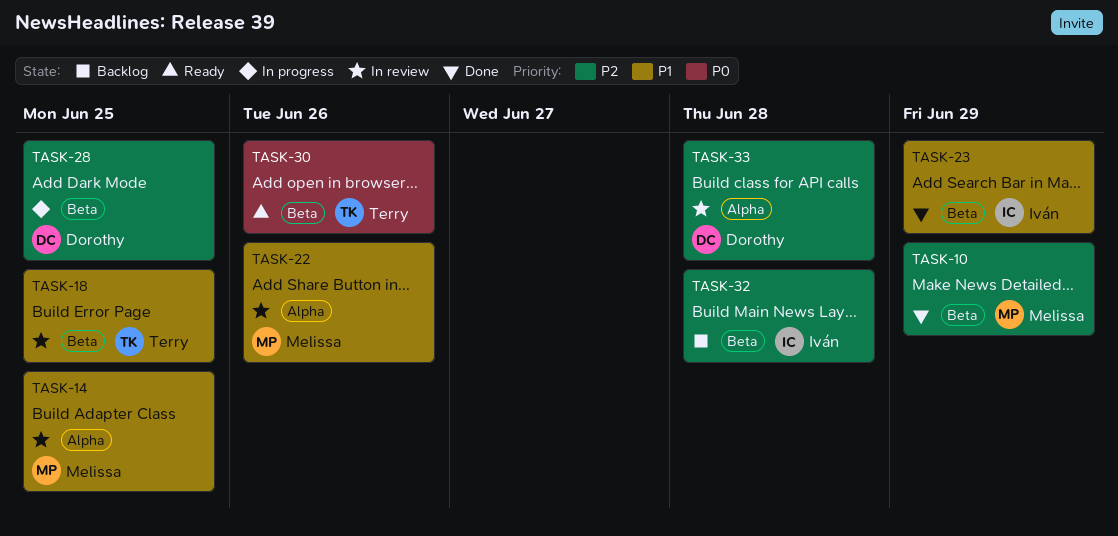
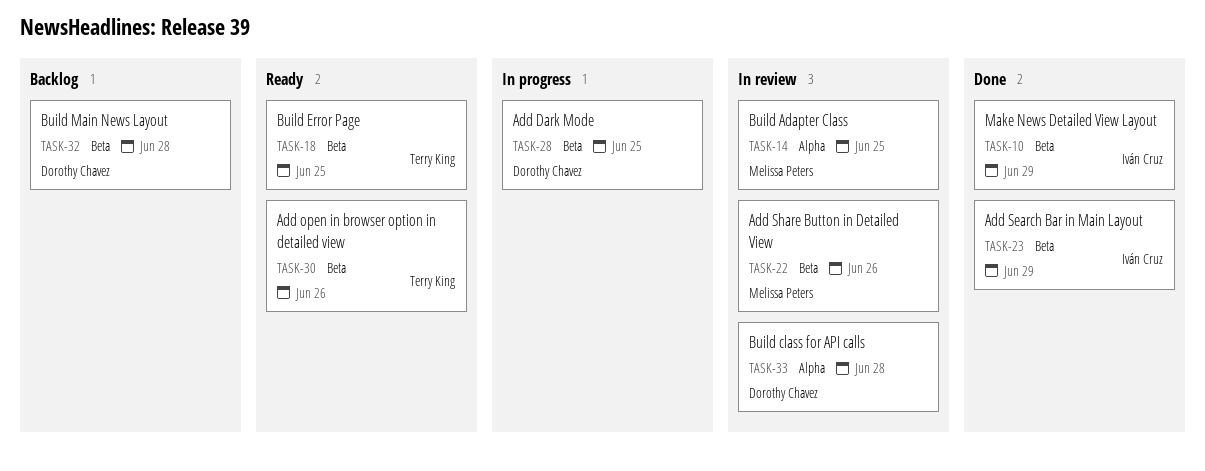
TASK-10, owner: Melissa Peters -> Iván Cruz
TASK-18, status: In review -> Ready
TASK-22, label: Alpha -> Beta
TASK-32, owner: Iván Cruz -> Dorothy Chavez

